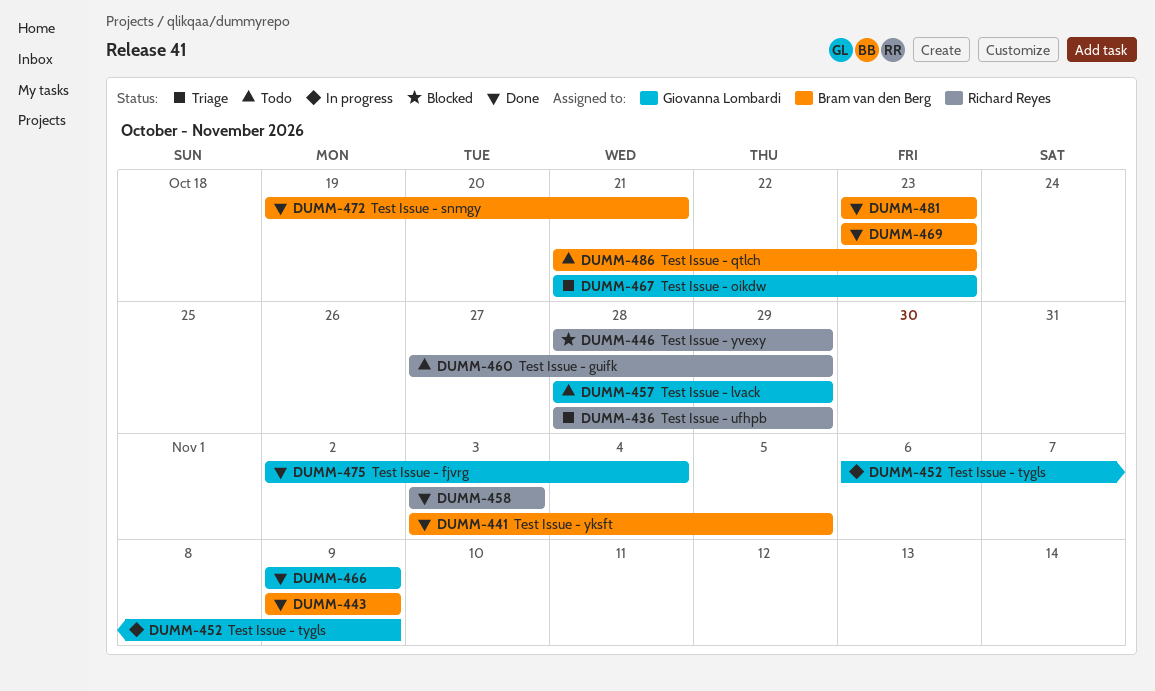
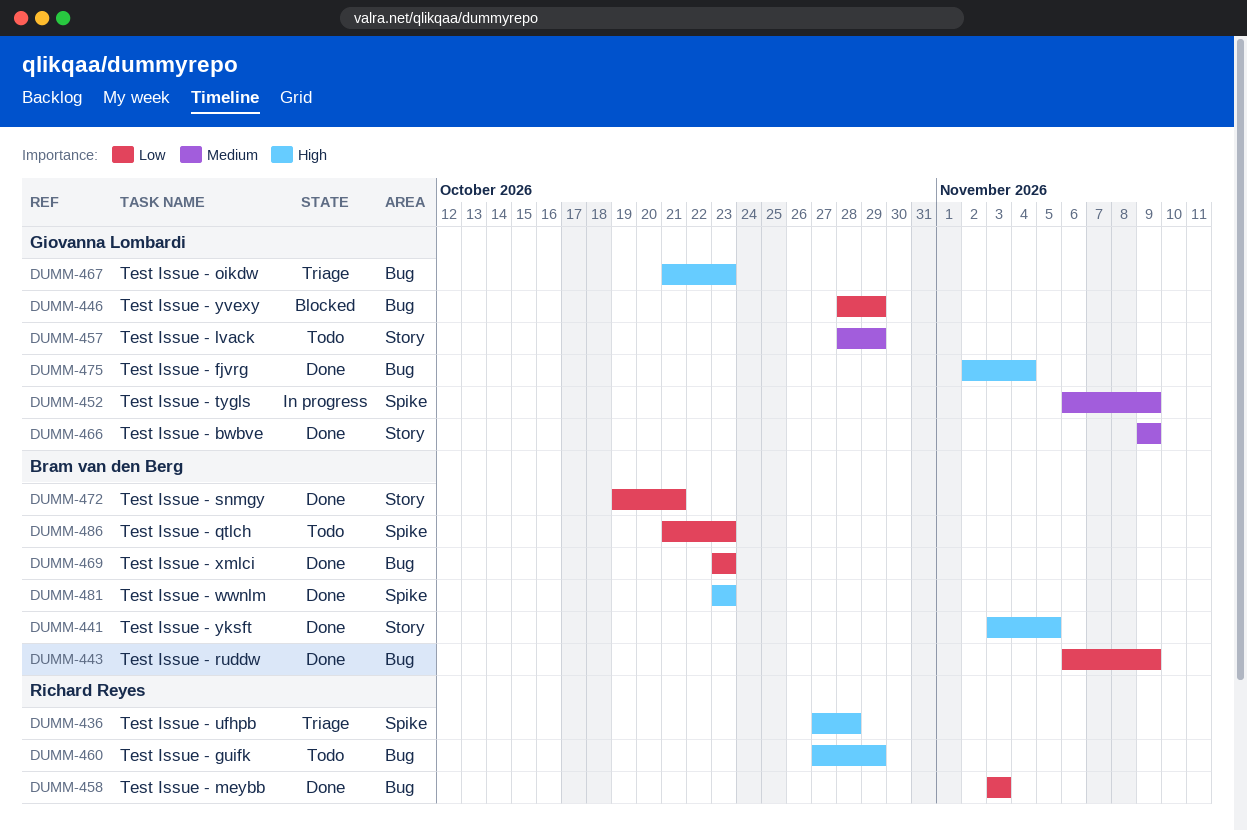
DUMM-436, start: Oct 28 -> Oct 27
DUMM-436, due: Oct 29 -> Oct 28
DUMM-443, start: Nov 9 -> Nov 6
DUMM-446, owner: Richard Reyes -> Giovanna Lombardi

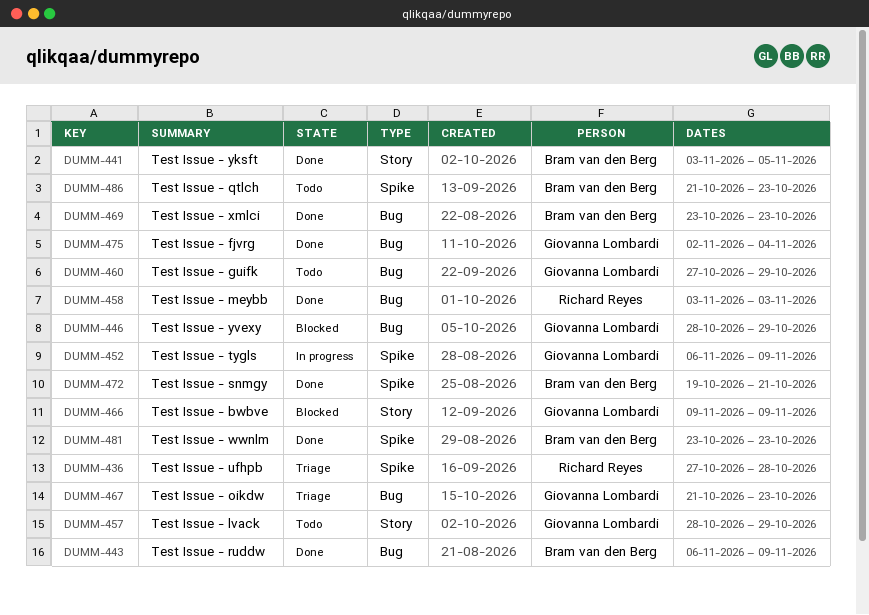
DUMM-460, owner: Richard Reyes -> Giovanna Lombardi
DUMM-466, status: Done -> Blocked
DUMM-472, label: Story -> Spike

